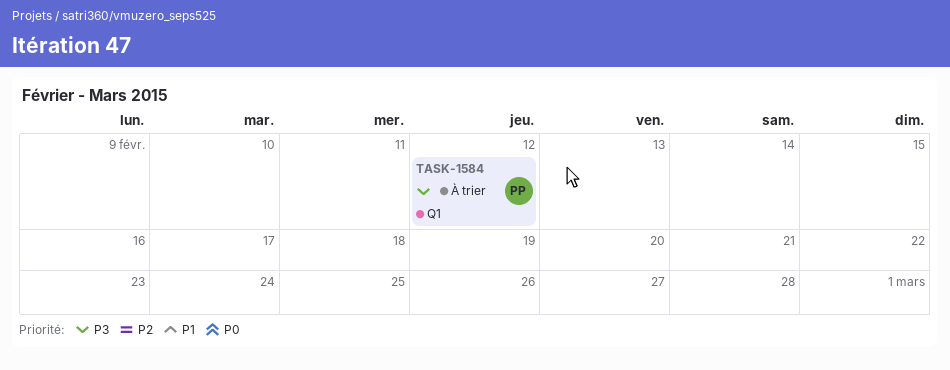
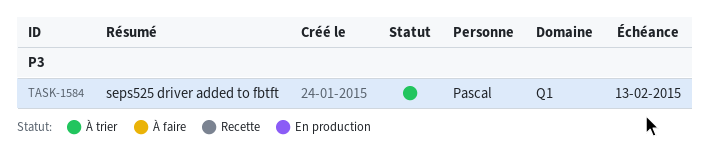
TASK-1584, due: Feb 12 -> Feb 13

